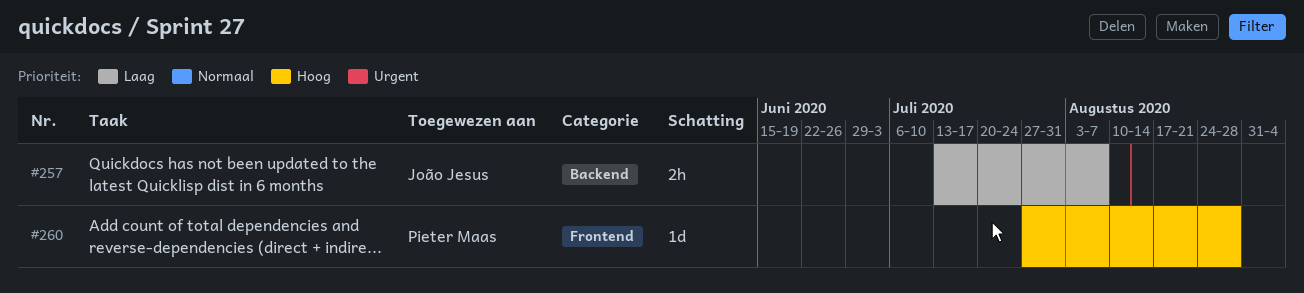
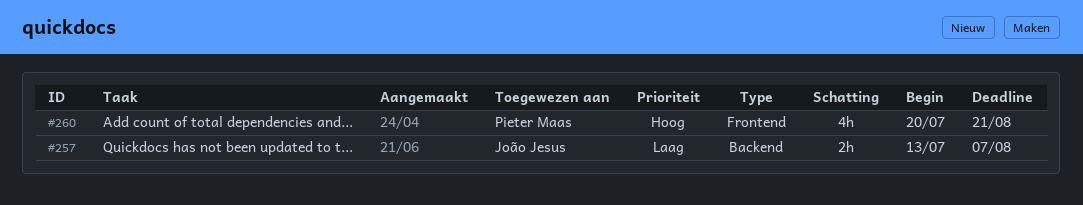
#260, estimate: 1d -> 4h
#260, start: Jul 27 -> Jul 20
#260, due: Aug 28 -> Aug 21

